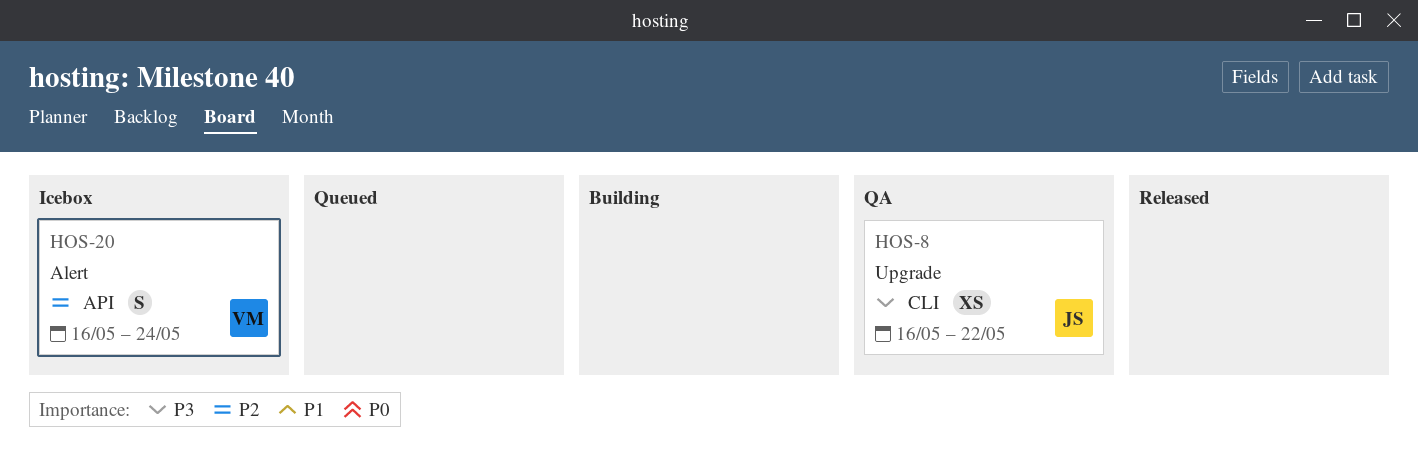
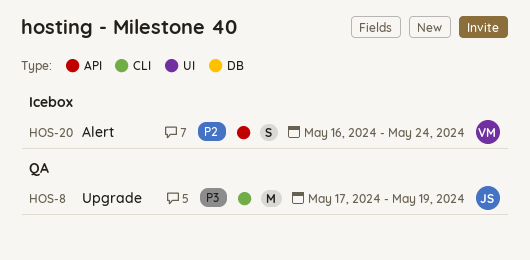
HOS-8, estimate: XS -> M
HOS-8, start: May 16 -> May 17
HOS-8, due: May 22 -> May 19

